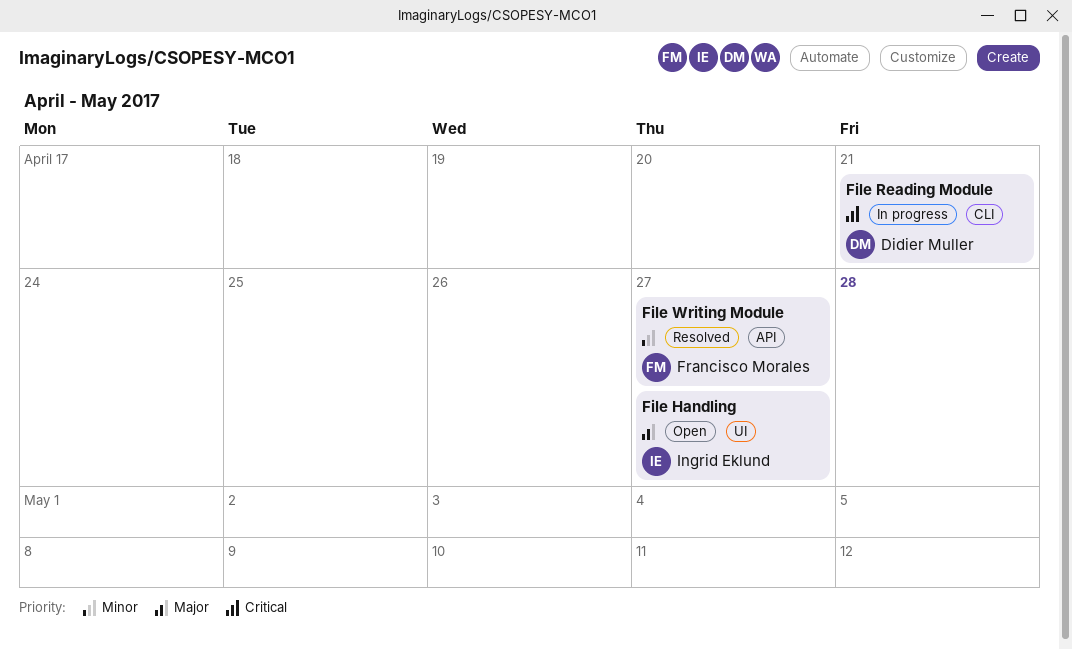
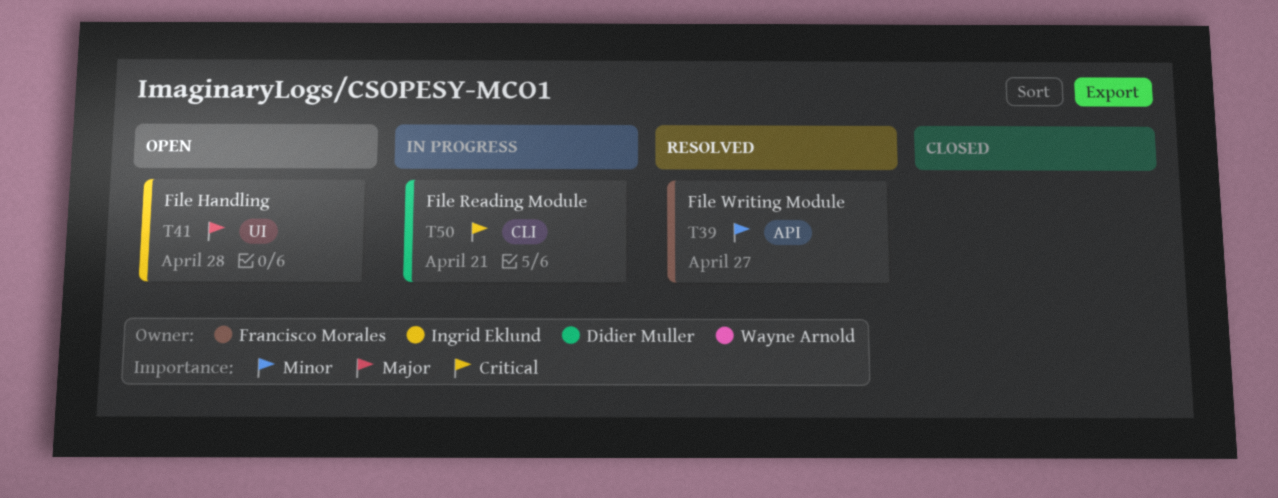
File Handling, due: Apr 27 -> Apr 28

